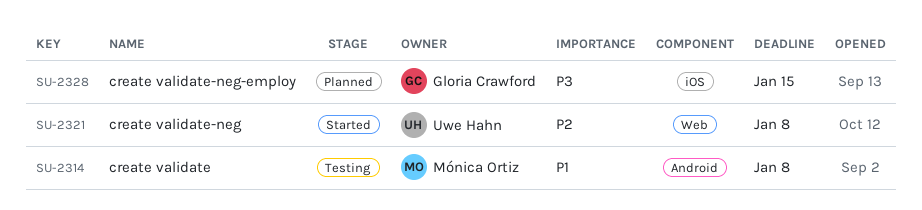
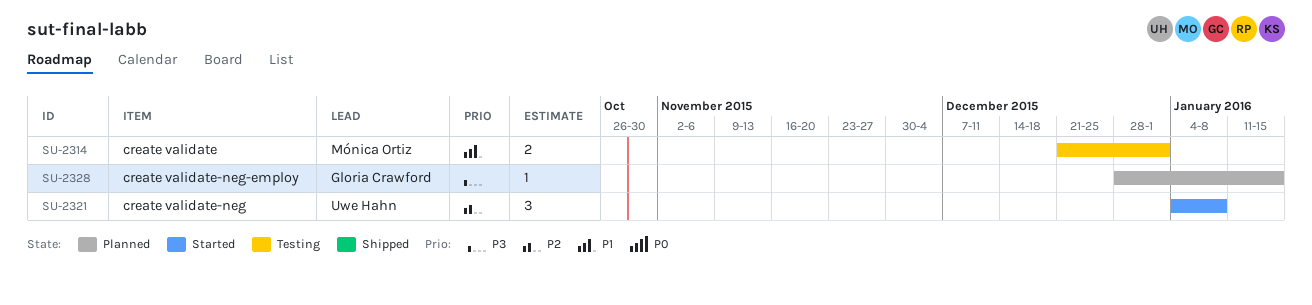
SU-2314, due: Jan 8 -> Jan 1

